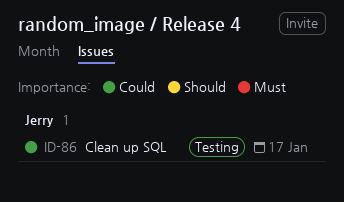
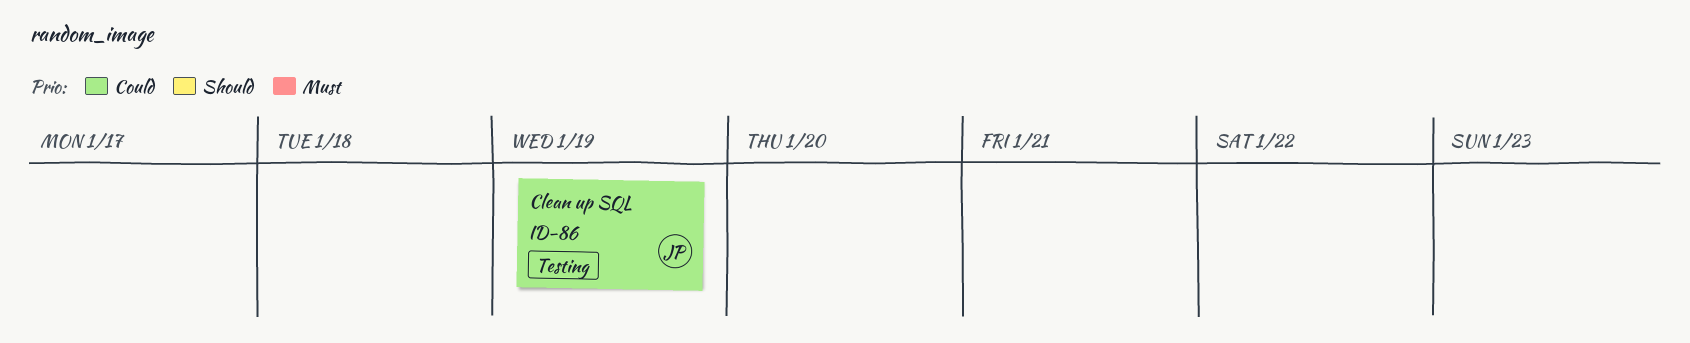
ID-86, due: Jan 17 -> Jan 19

